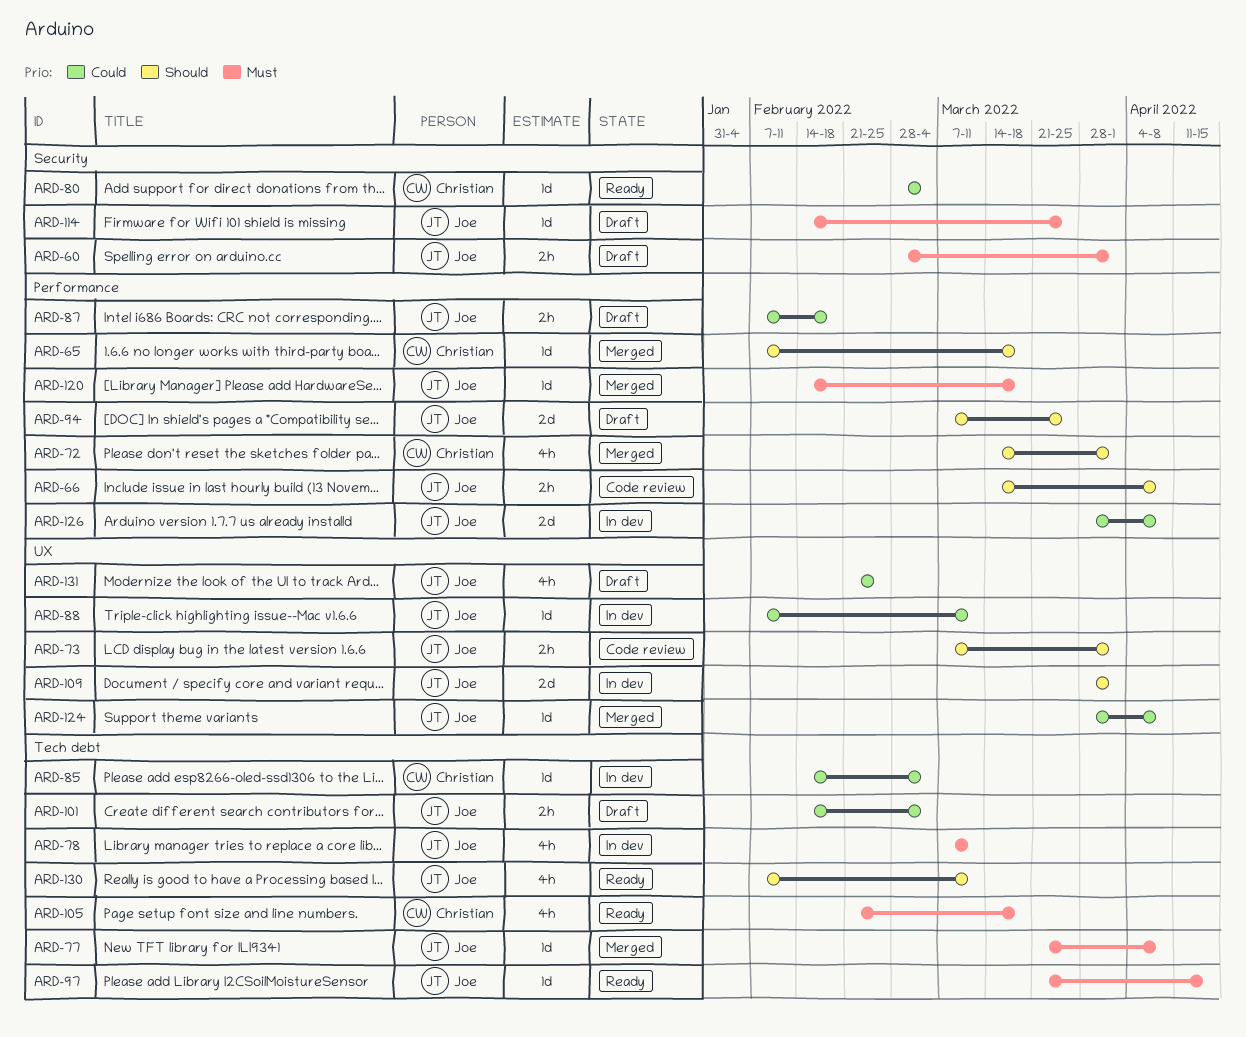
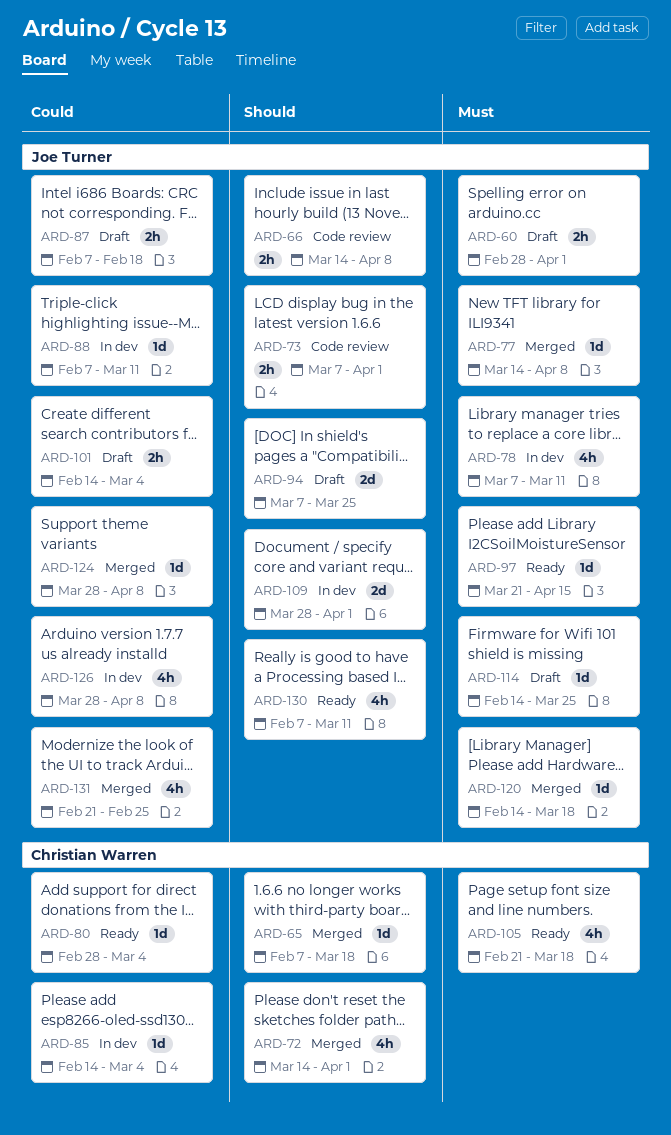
ARD-77, start: Mar 21 -> Mar 14
ARD-126, estimate: 2d -> 4h
ARD-131, status: Draft -> Merged

